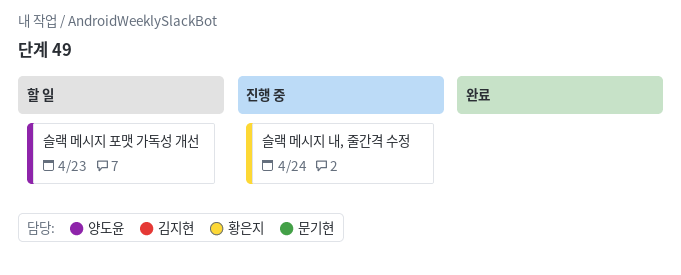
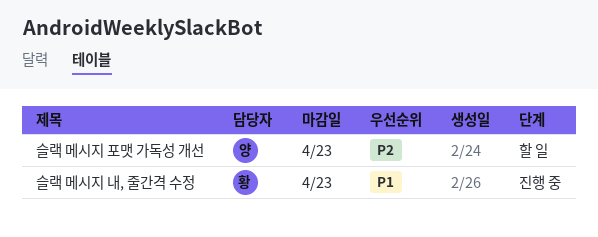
슬랙 메시지 내, 줄간격 수정, due: Apr 24 -> Apr 23

